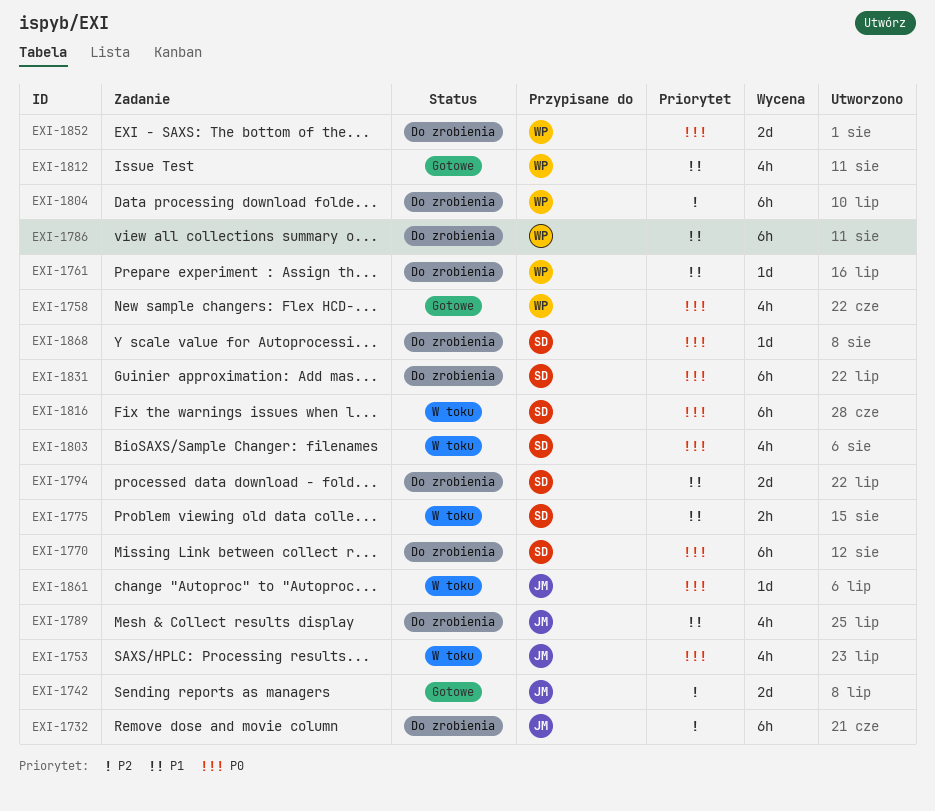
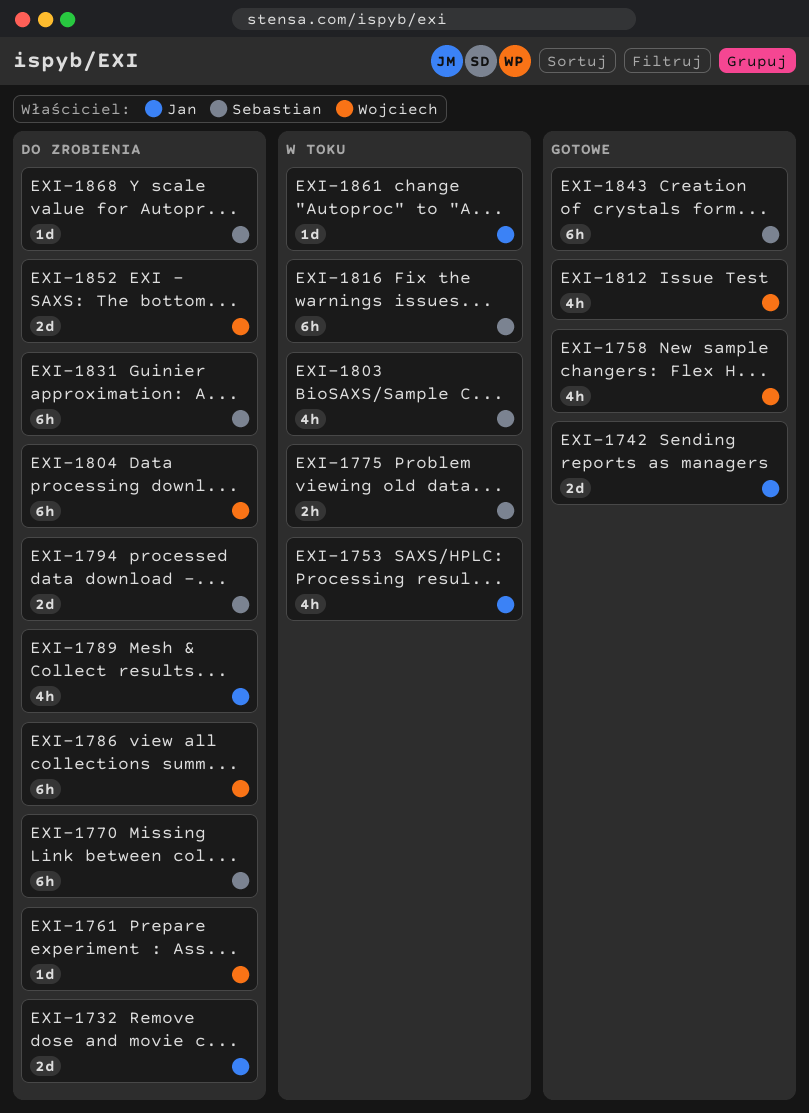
EXI-1732, estimate: 6h -> 2d
EXI-1843: none -> present

